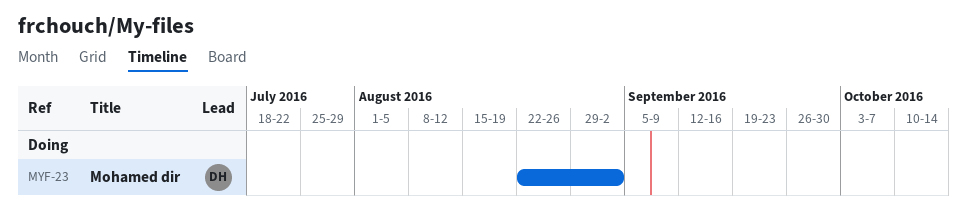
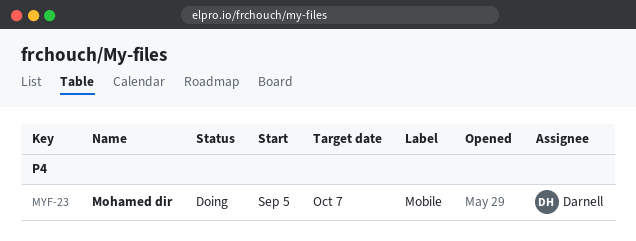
MYF-23, start: Aug 22 -> Sep 5
MYF-23, due: Sep 2 -> Oct 7

